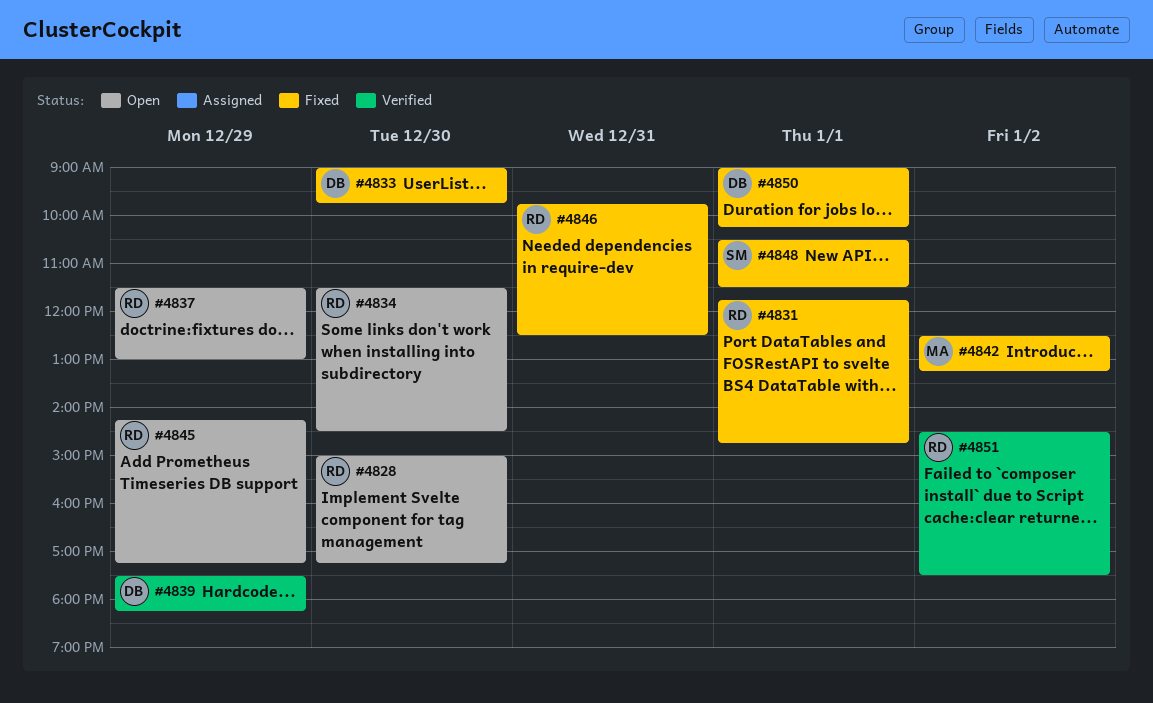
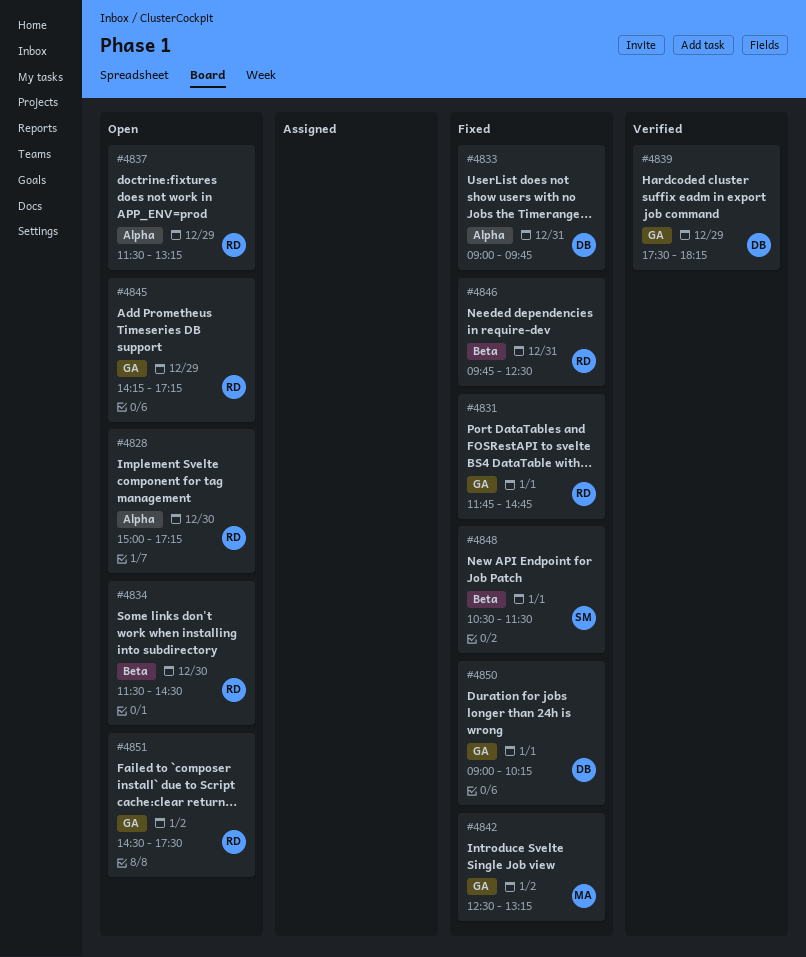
#4833, day: Dec 30 -> Dec 31
#4837, ends: 13:00 -> 13:15
#4851, status: Verified -> Open

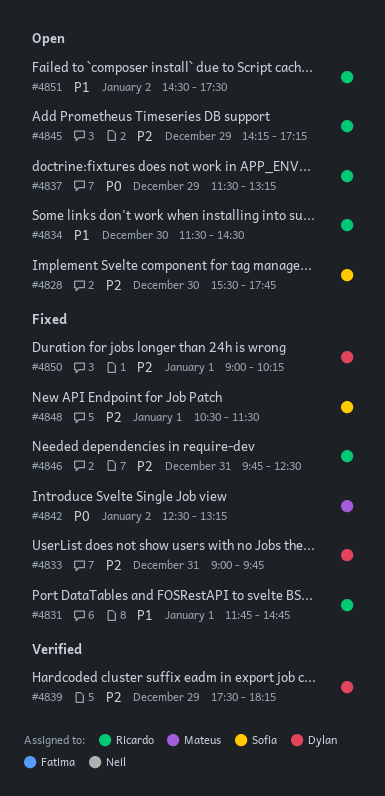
#4828, owner: Ricardo -> Sofia
#4828, begins: 15:00 -> 15:30
#4828, ends: 17:15 -> 17:45

